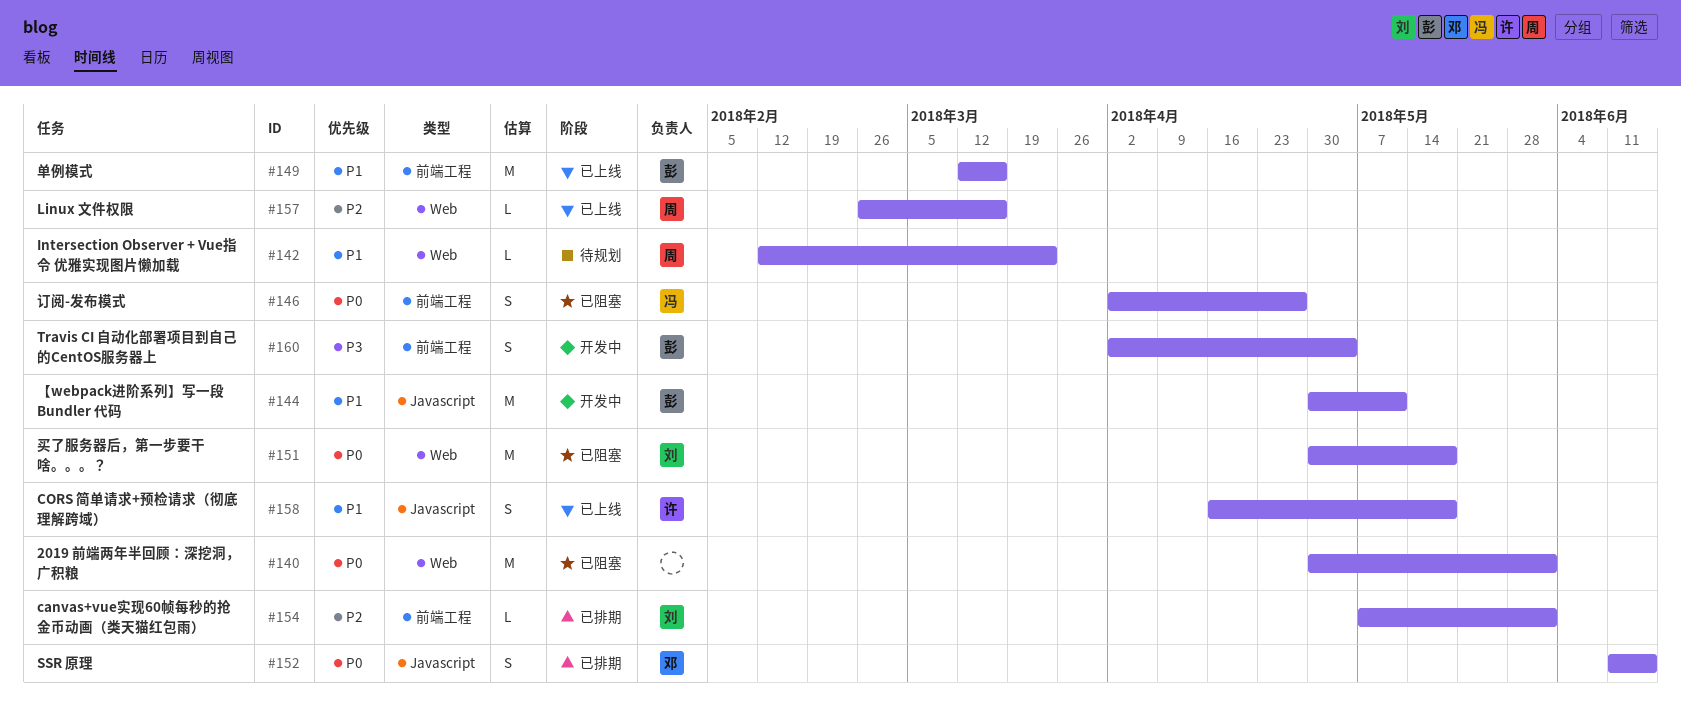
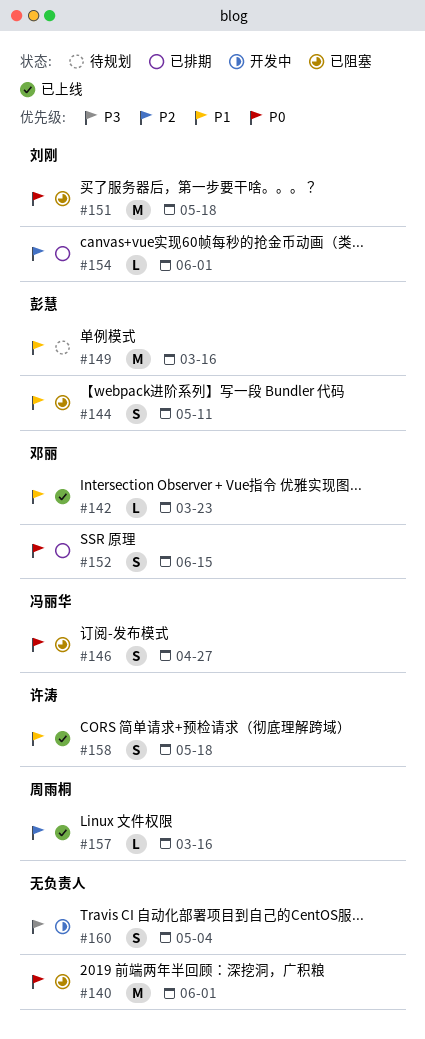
#142, status: 待规划 -> 已上线
#142, owner: 周雨桐 -> 邓丽
#144, status: 开发中 -> 已阻塞
#144, estimate: M -> S
#149, status: 已上线 -> 待规划
#160, owner: 彭慧 -> none

